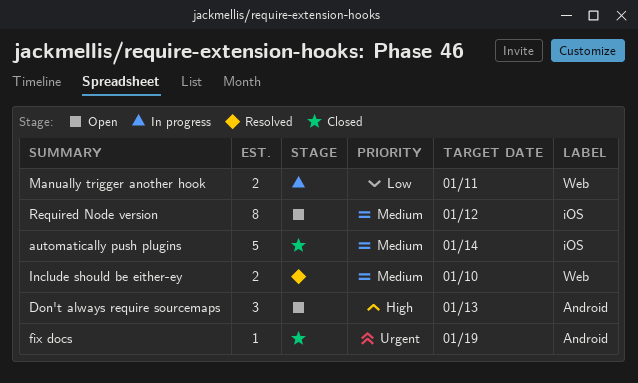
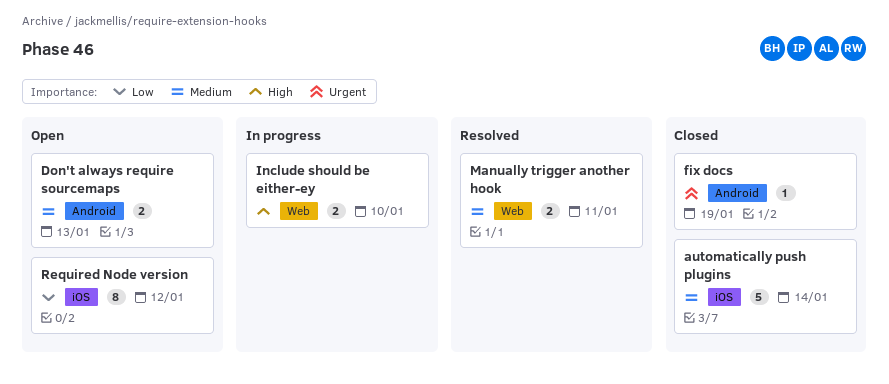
Don't always require sourcemaps, priority: High -> Medium
Don't always require sourcemaps, estimate: 3 -> 2
Include should be either-ey, status: Resolved -> In progress
Include should be either-ey, priority: Medium -> High
Manually trigger another hook, status: In progress -> Resolved
Manually trigger another hook, priority: Low -> Medium
Required Node version, priority: Medium -> Low

